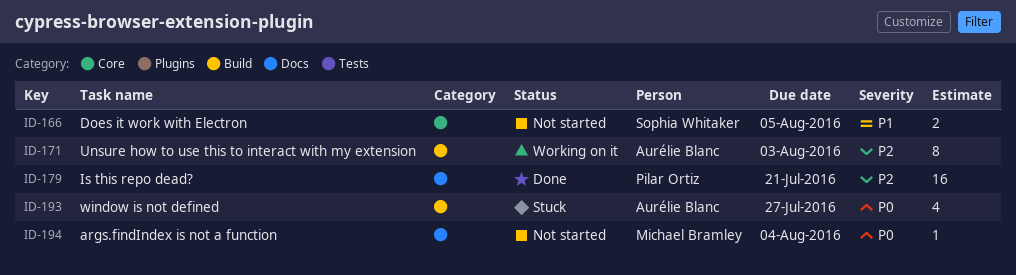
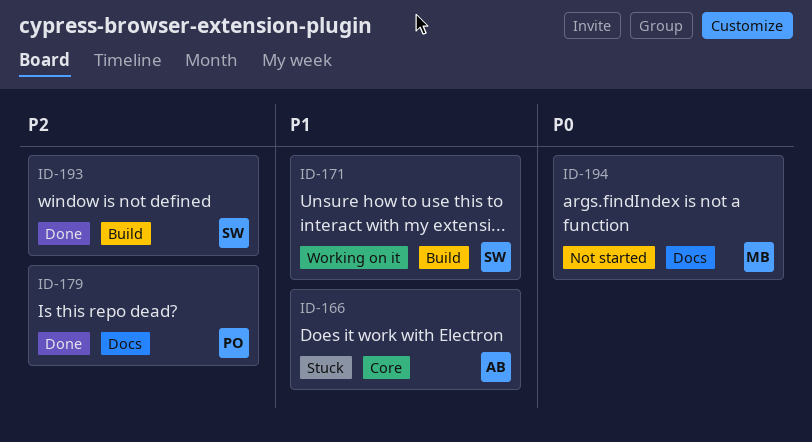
ID-166, status: Not started -> Stuck
ID-166, owner: Sophia Whitaker -> Aurélie Blanc
ID-171, owner: Aurélie Blanc -> Sophia Whitaker
ID-171, priority: P2 -> P1
ID-193, status: Stuck -> Done
ID-193, owner: Aurélie Blanc -> Sophia Whitaker
ID-193, priority: P0 -> P2

